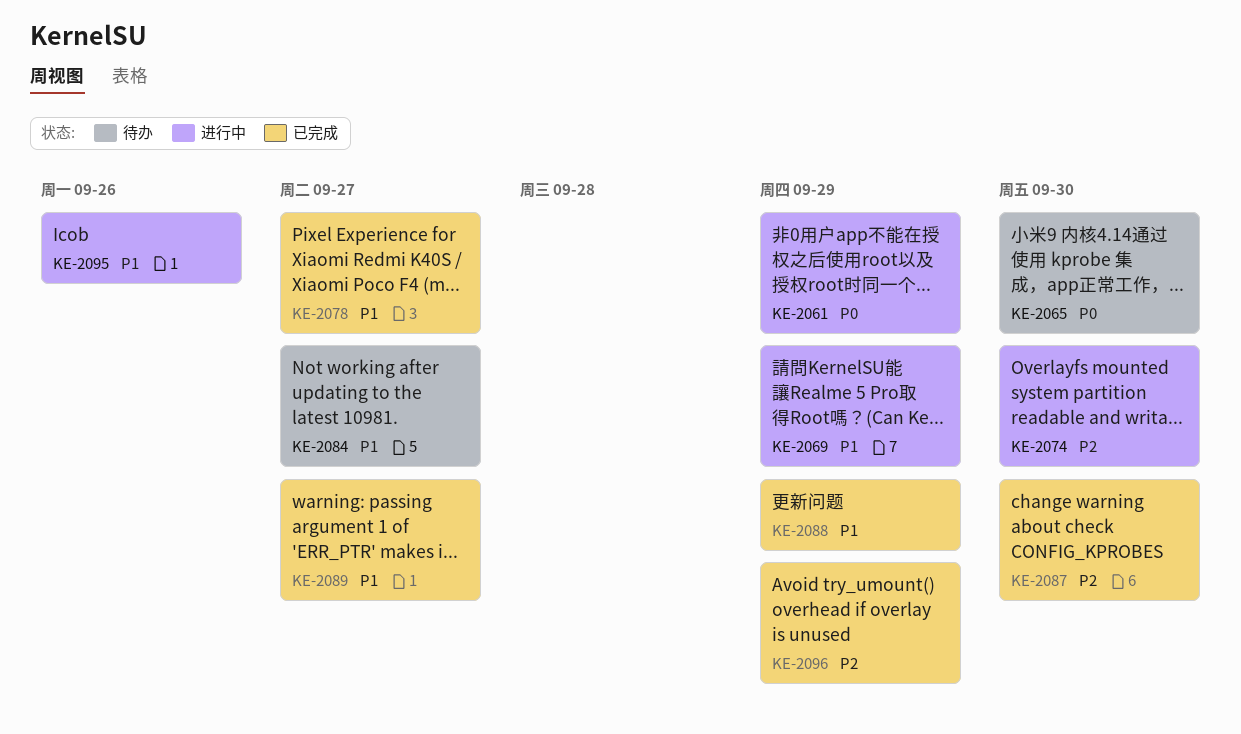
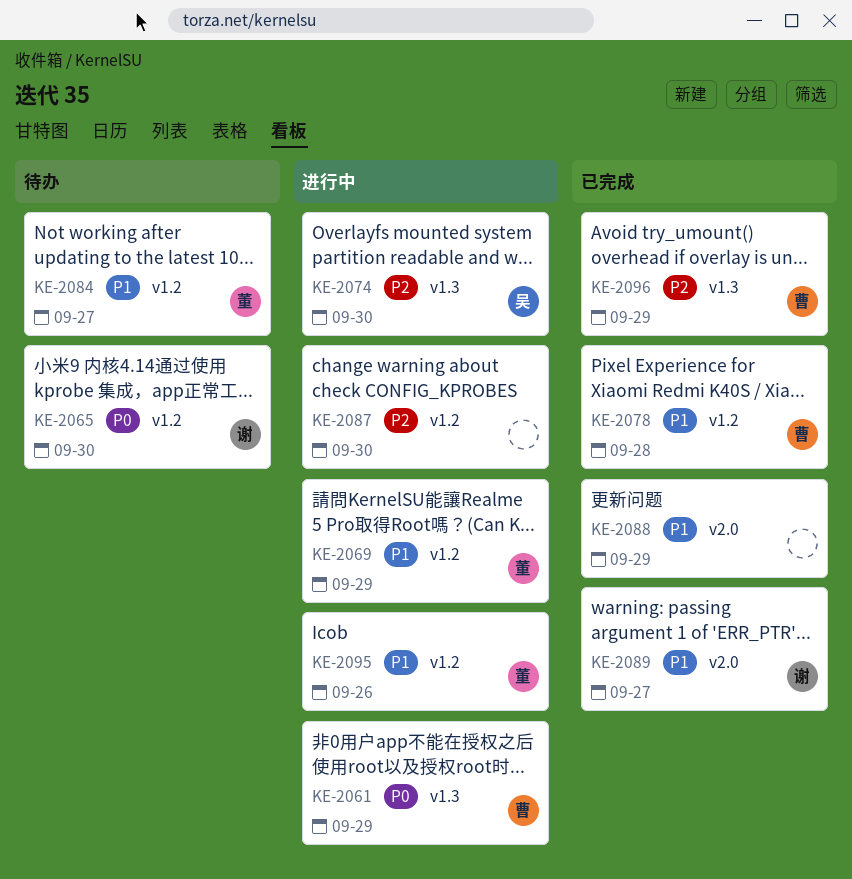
KE-2078, due: Sep 27 -> Sep 28
KE-2087, status: 已完成 -> 进行中

